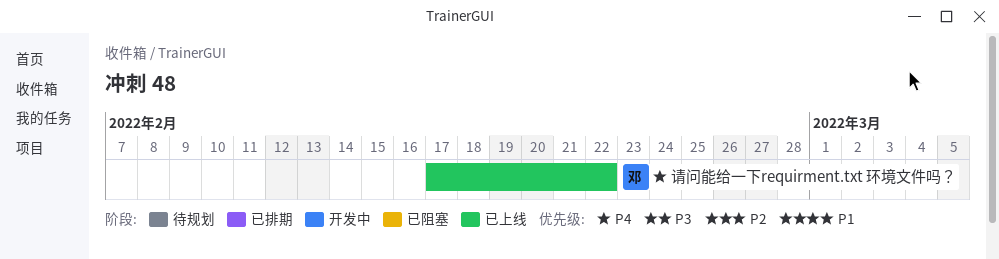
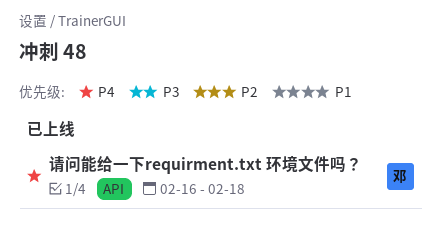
请问能给一下requirment.txt 环境文件吗？, start: Feb 17 -> Feb 16
请问能给一下requirment.txt 环境文件吗？, due: Feb 22 -> Feb 18

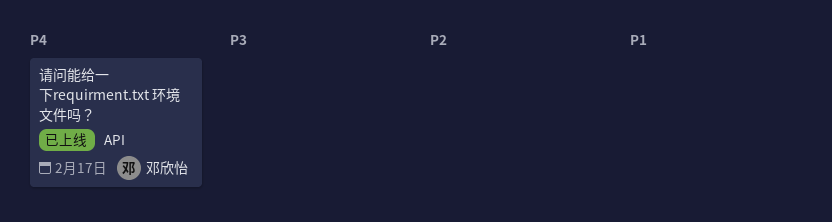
请问能给一下requirment.txt 环境文件吗？, due: Feb 18 -> Feb 17

